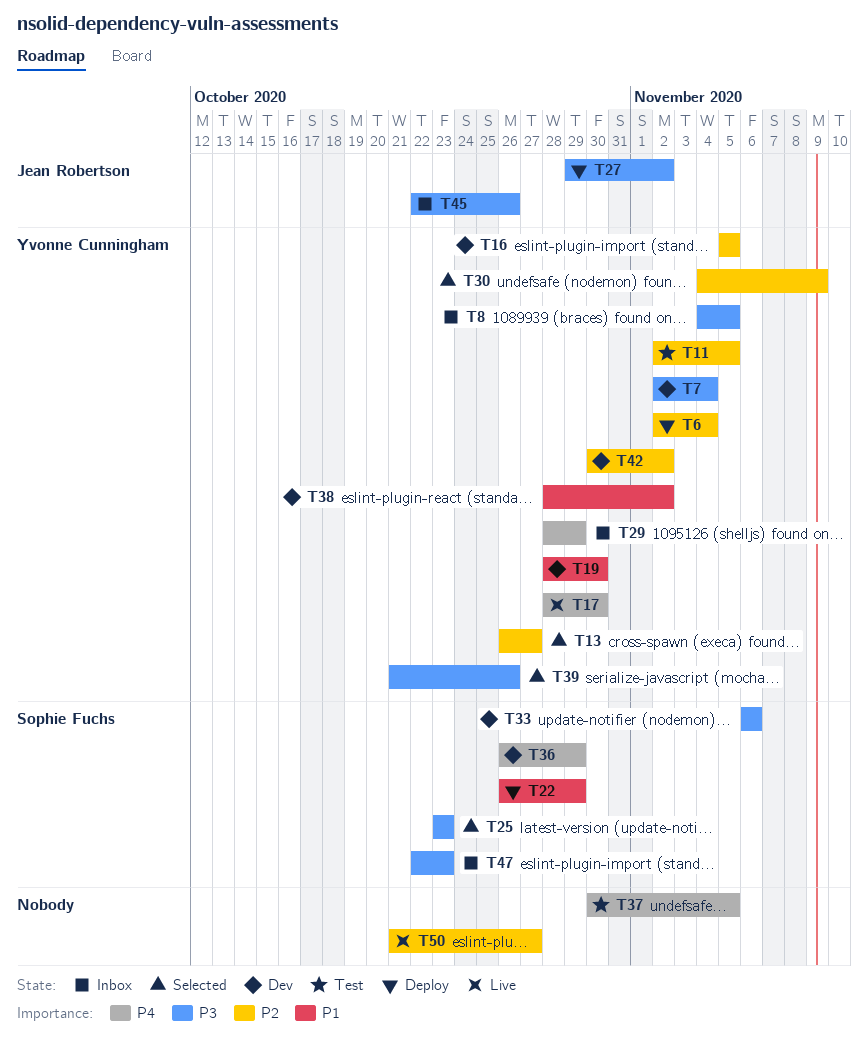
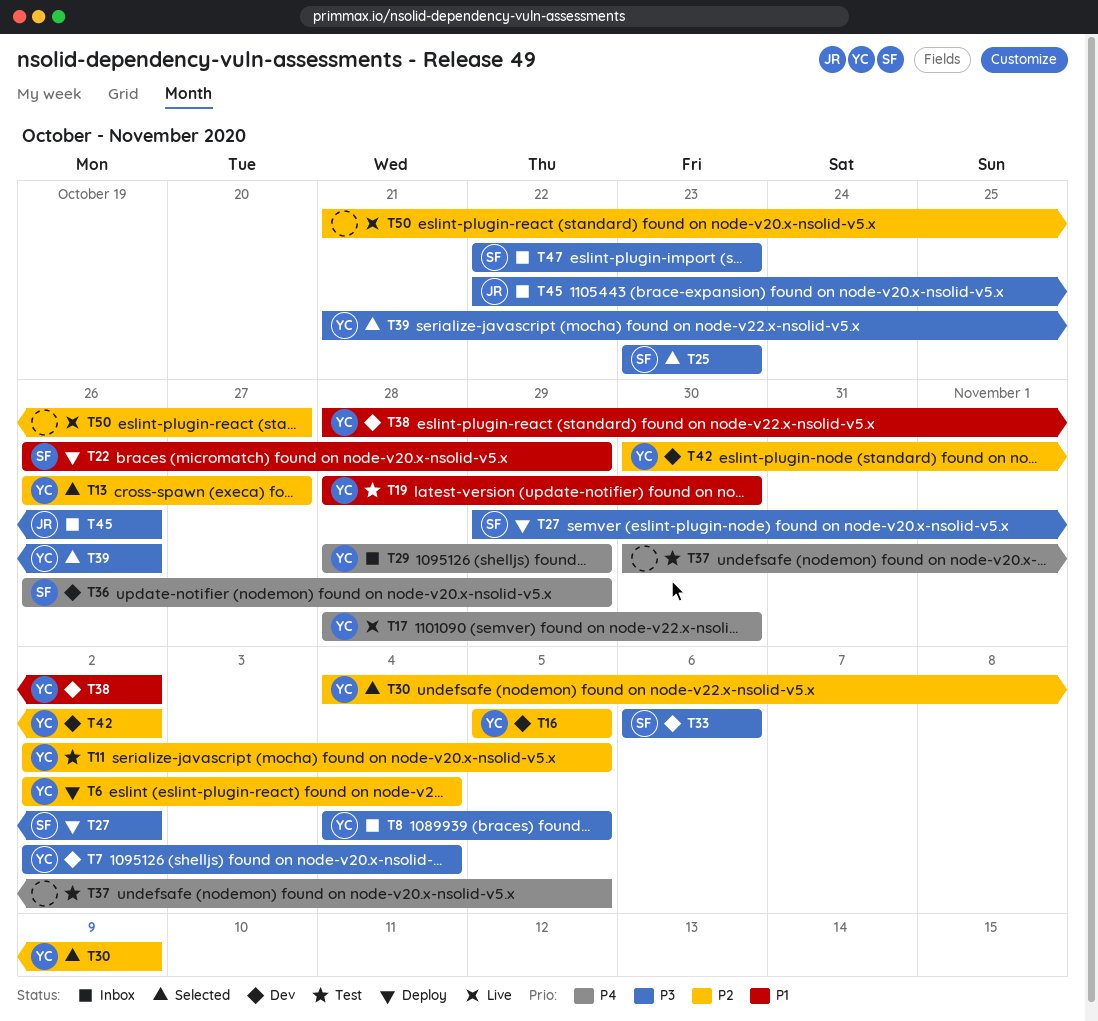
T19, status: Dev -> Test
T27, owner: Jean Robertson -> Sophie Fuchs

